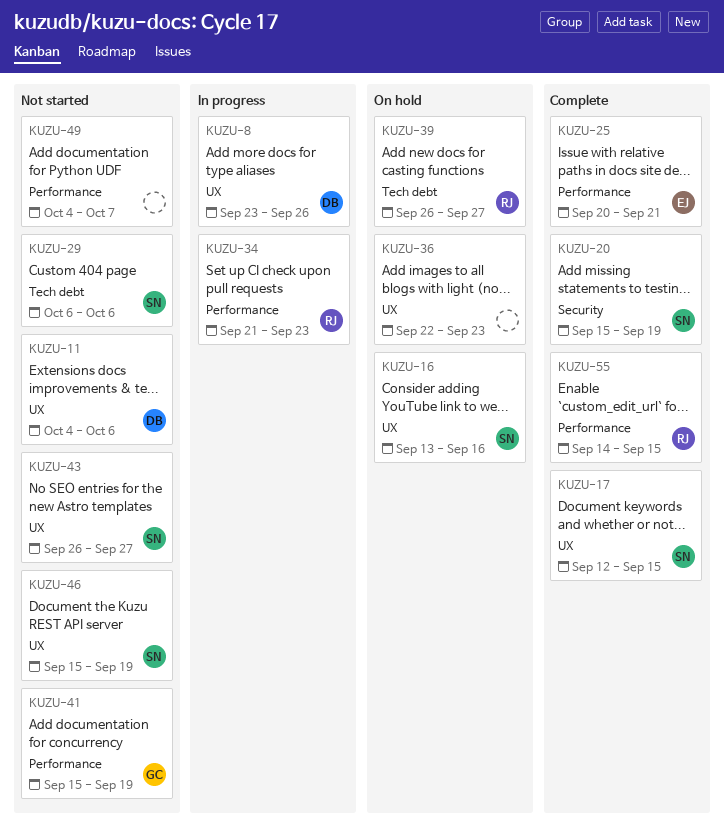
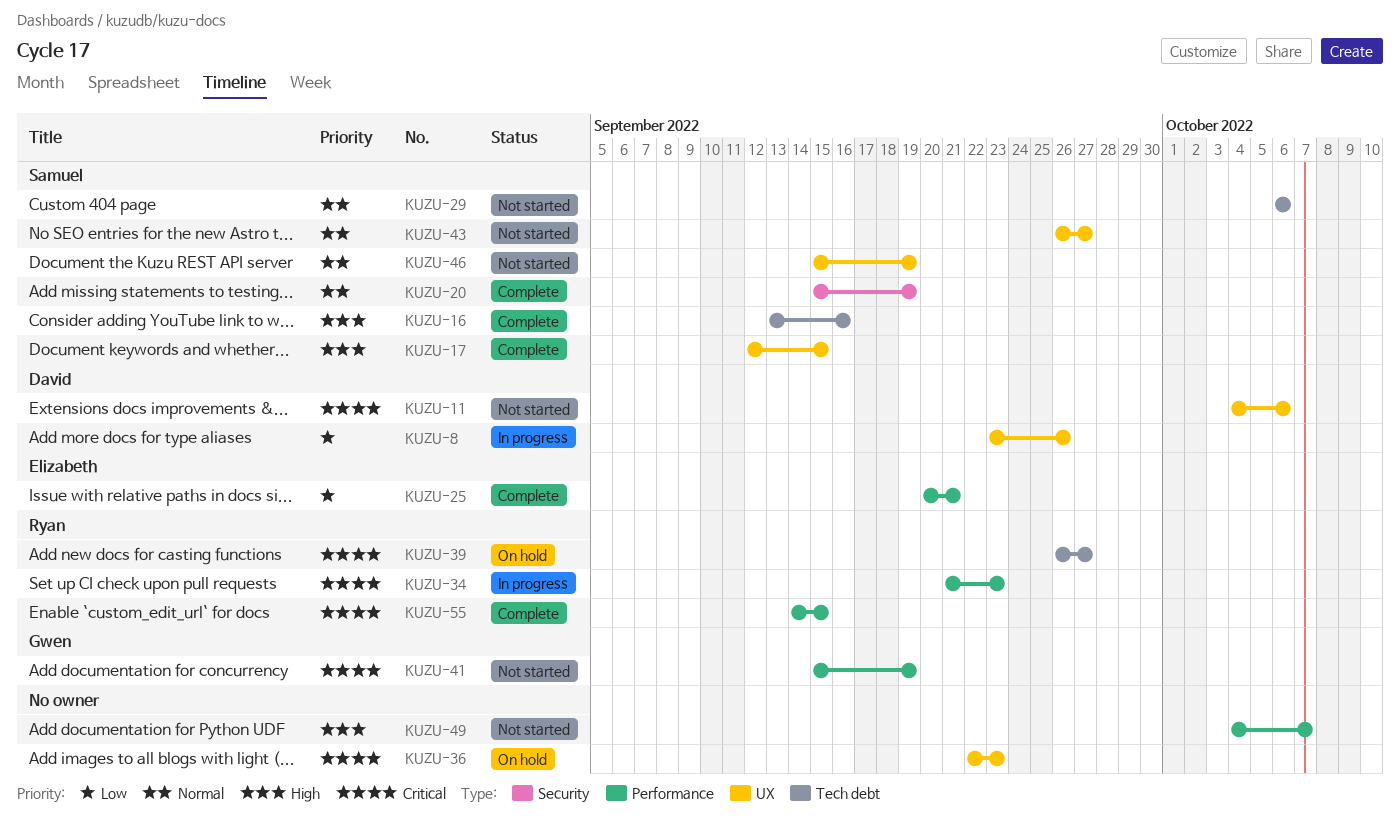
KUZU-16, status: On hold -> Complete
KUZU-16, label: UX -> Tech debt

